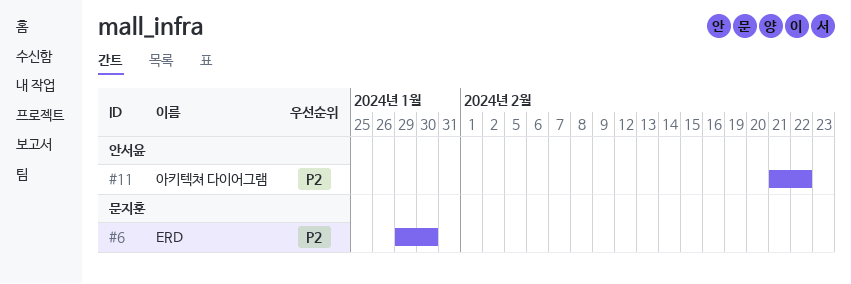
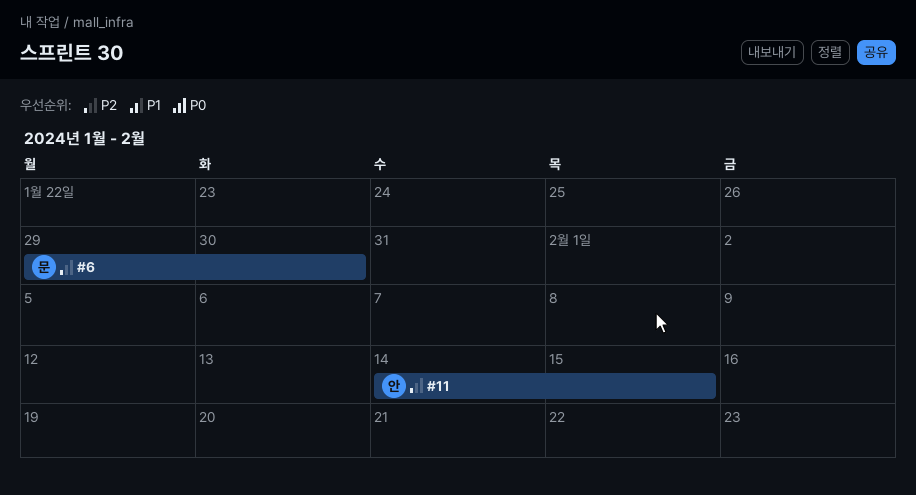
#11, start: Feb 21 -> Feb 14
#11, due: Feb 22 -> Feb 15

